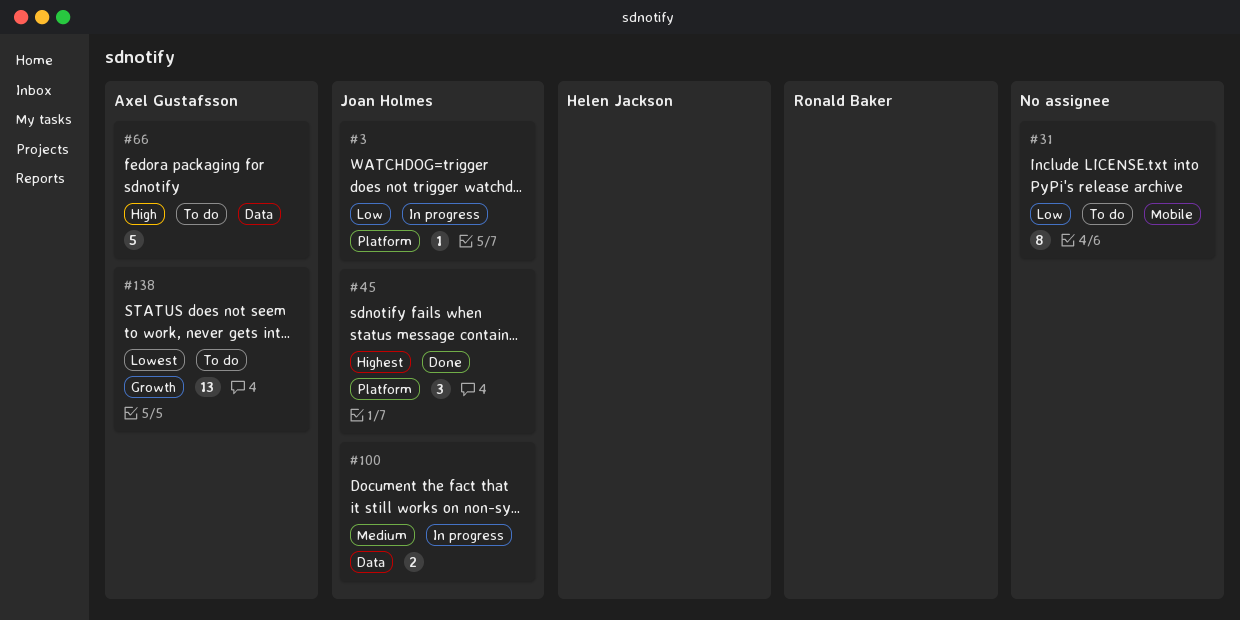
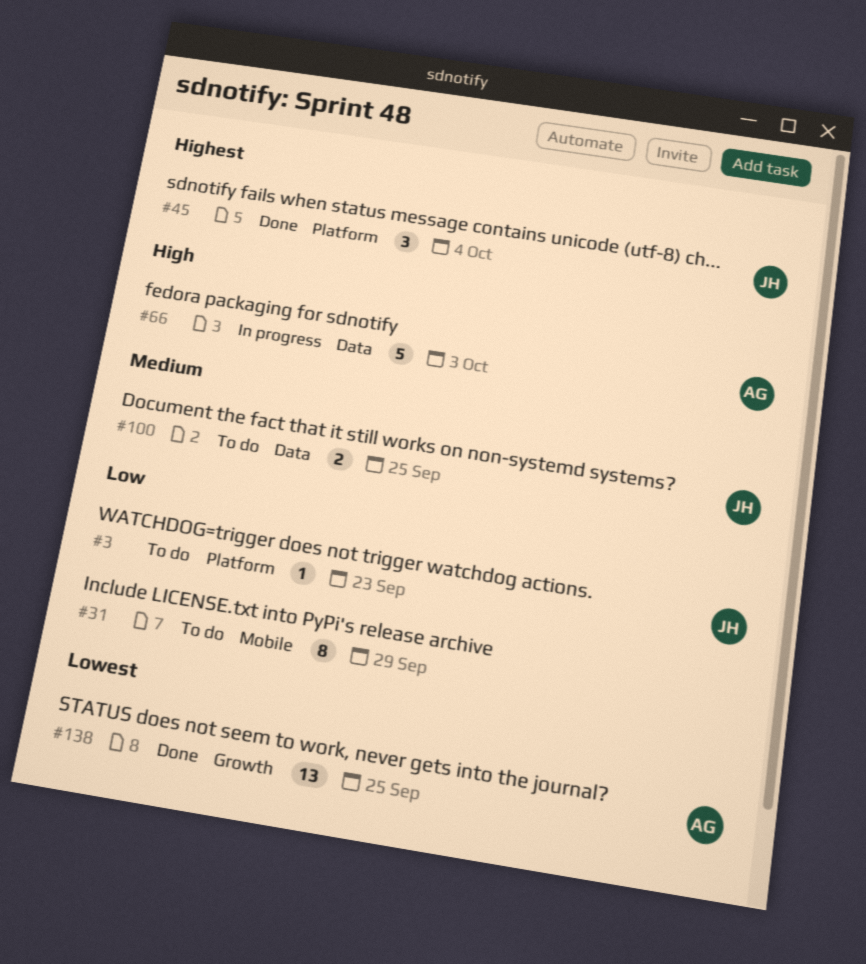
#3, status: In progress -> To do
#66, status: To do -> In progress
#100, status: In progress -> To do
#138, status: To do -> Done

